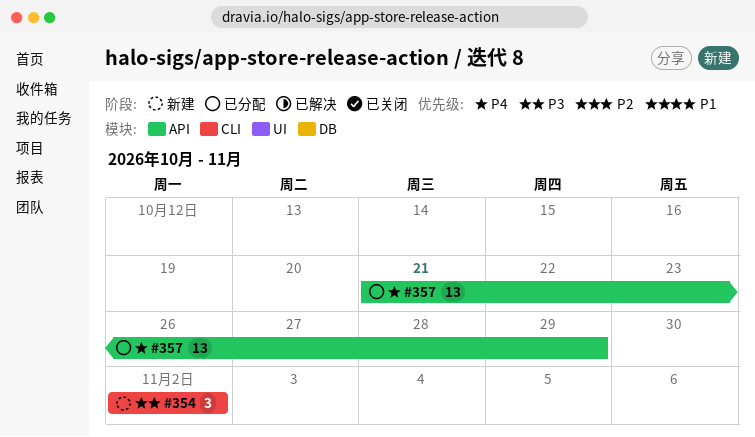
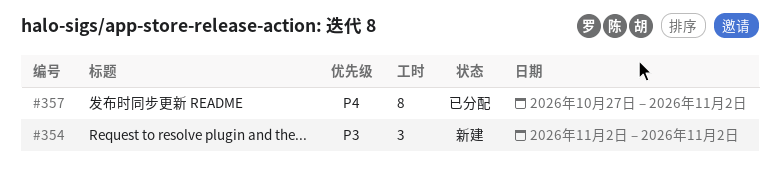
#357, estimate: 13 -> 8
#357, start: Oct 21 -> Oct 27
#357, due: Oct 29 -> Nov 2

